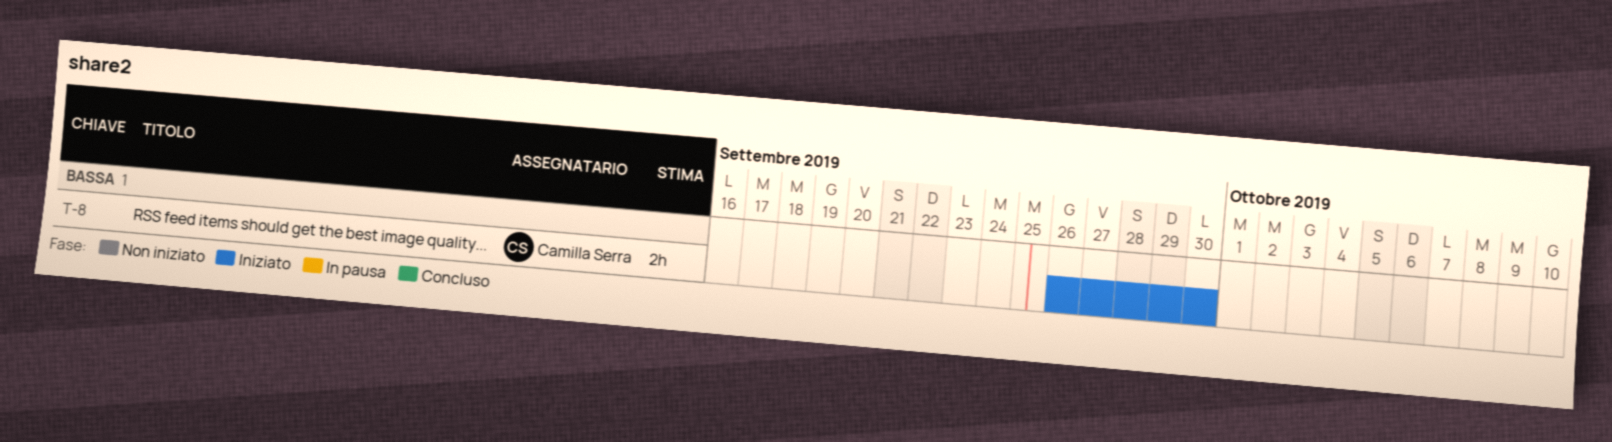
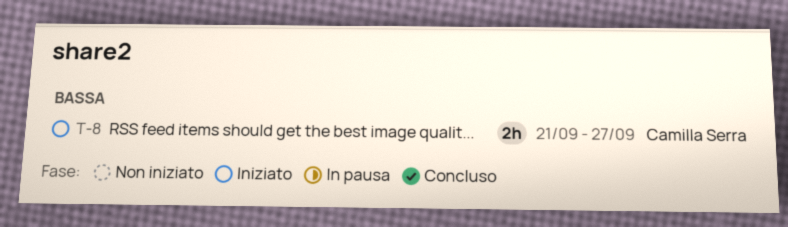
T-8, start: Sep 26 -> Sep 21
T-8, due: Sep 30 -> Sep 27

